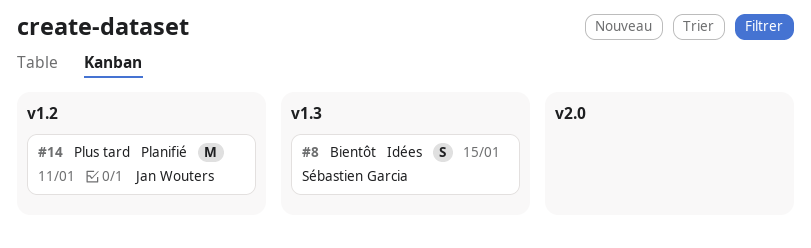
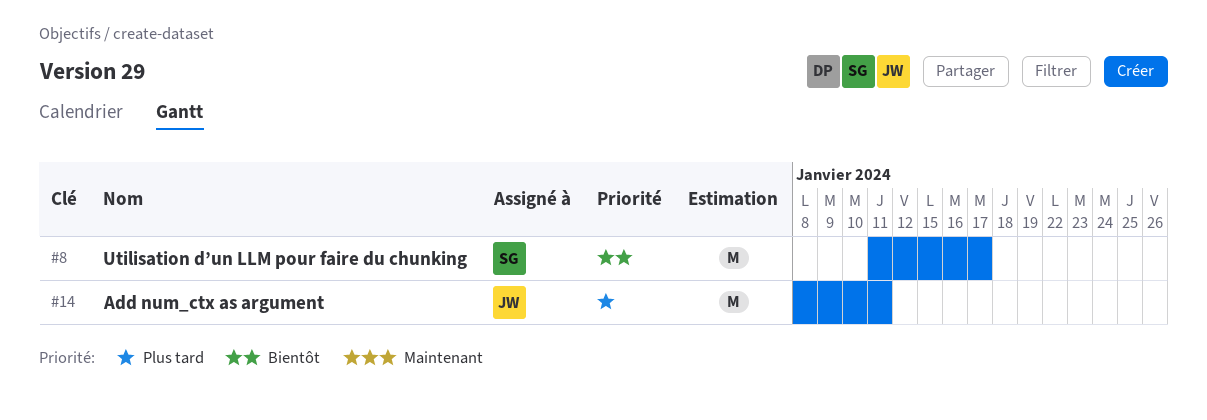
#8, estimate: S -> M
#8, due: Jan 15 -> Jan 17

